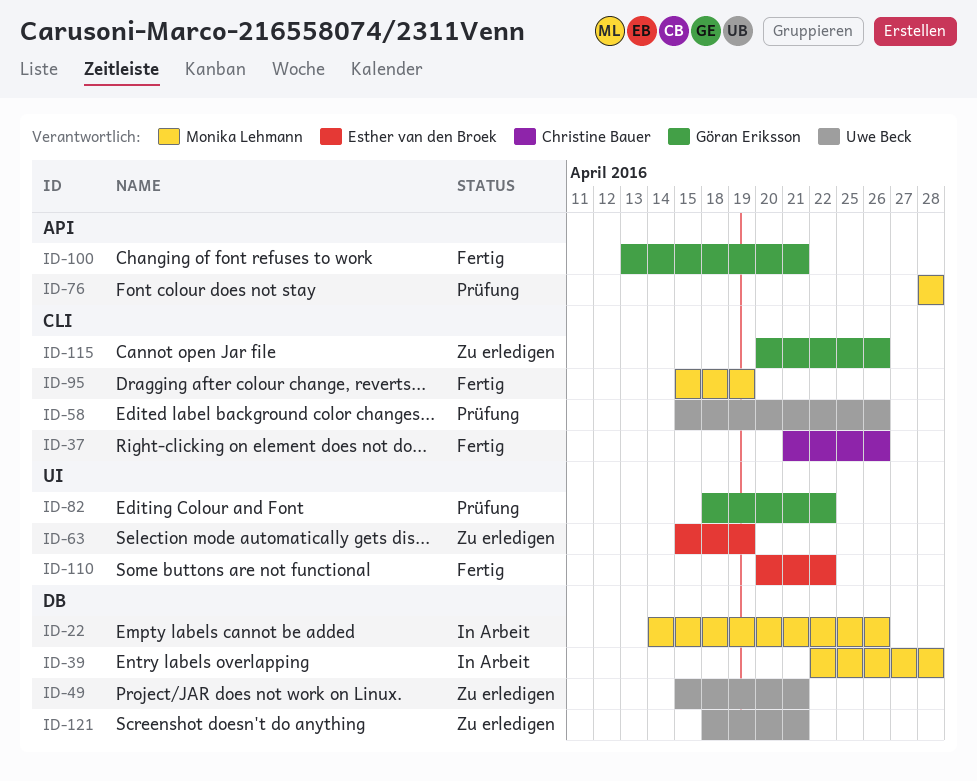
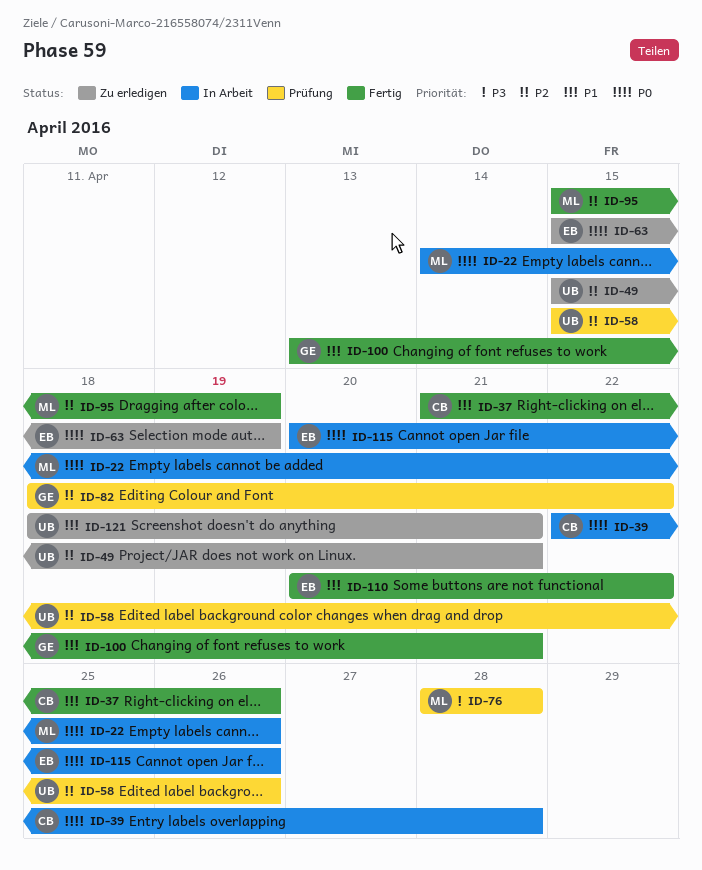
ID-39, owner: Monika Lehmann -> Christine Bauer
ID-115, status: Zu erledigen -> In Arbeit
ID-115, owner: Göran Eriksson -> Esther van den Broek

